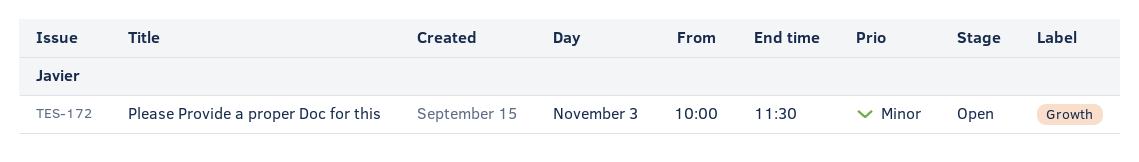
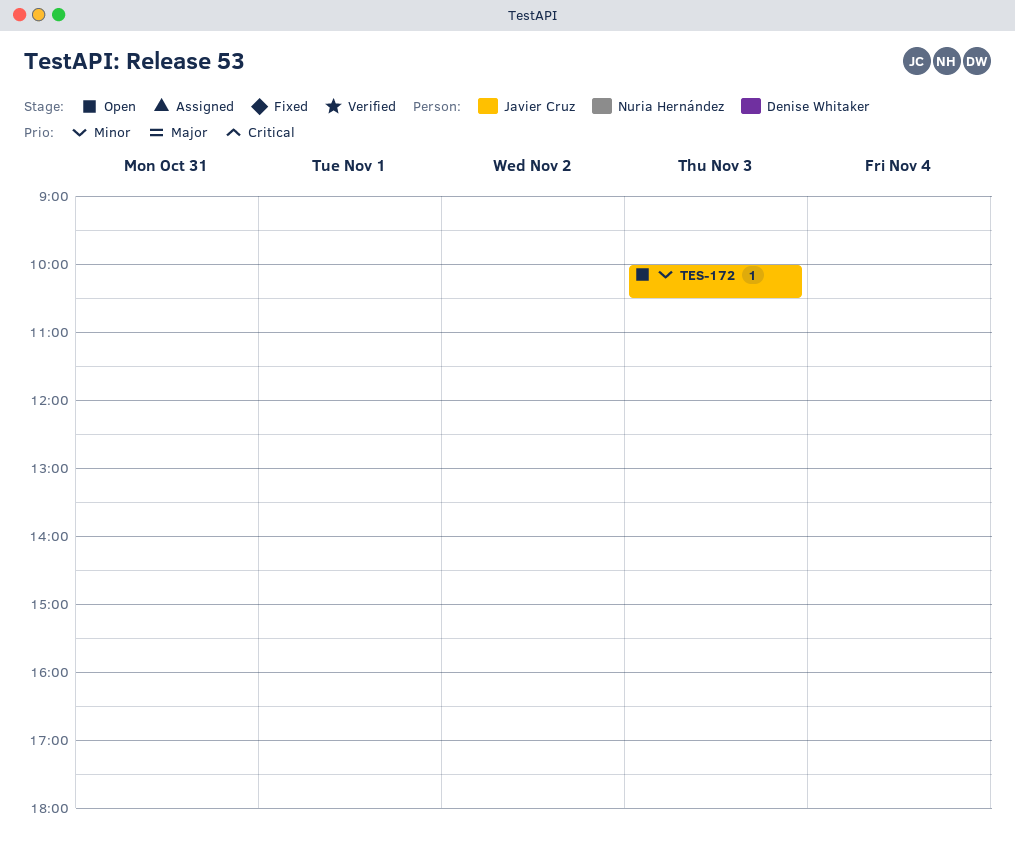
TES-172, ends: 11:30 -> 10:30

